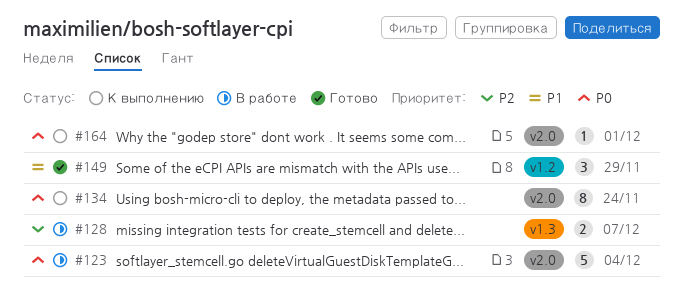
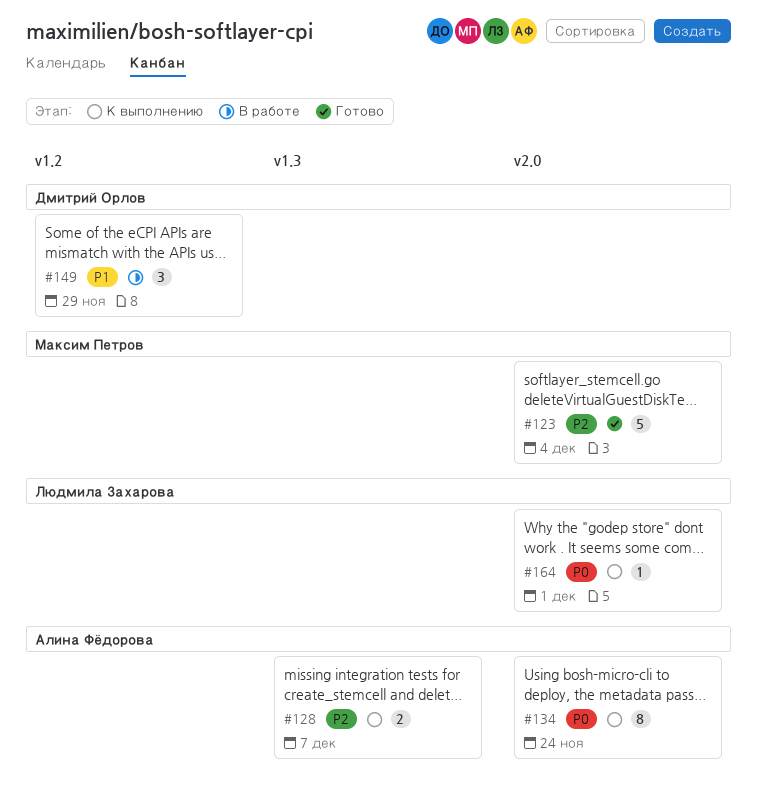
#123, status: В работе -> Готово
#123, priority: P0 -> P2
#128, status: В работе -> К выполнению
#149, status: Готово -> В работе

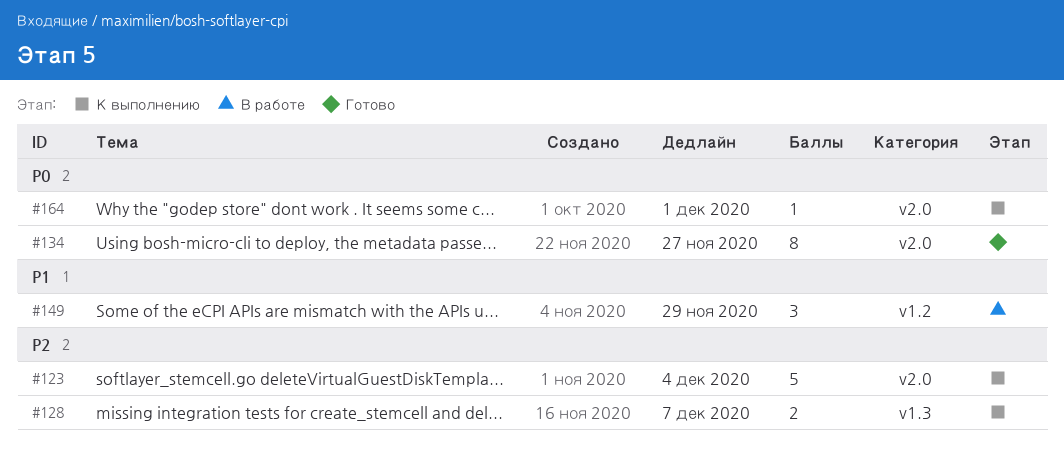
#123, status: Готово -> К выполнению
#134, status: К выполнению -> Готово
#134, due: Nov 24 -> Nov 27

